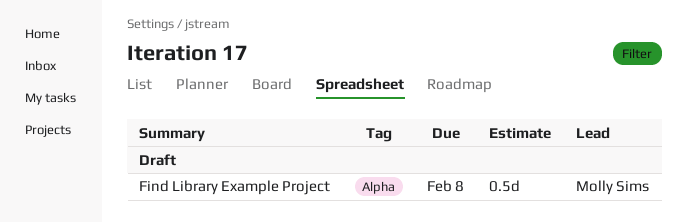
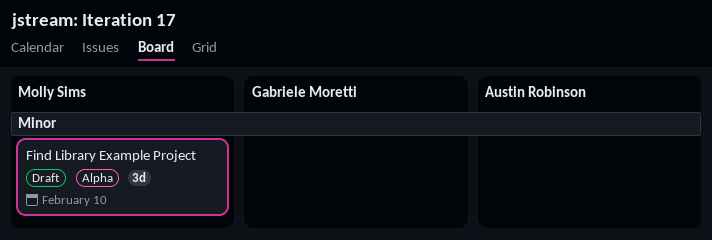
Find Library Example Project, estimate: 0.5d -> 3d
Find Library Example Project, due: Feb 8 -> Feb 10

